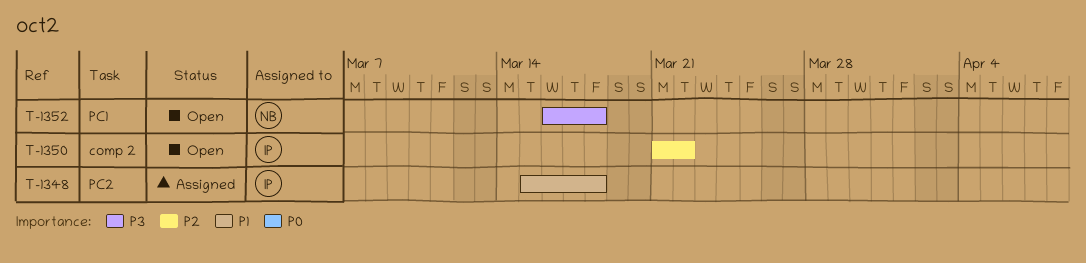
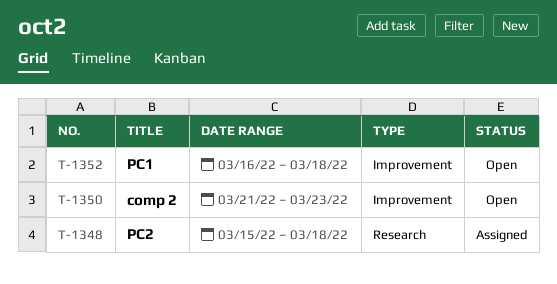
T-1350, due: Mar 22 -> Mar 23

